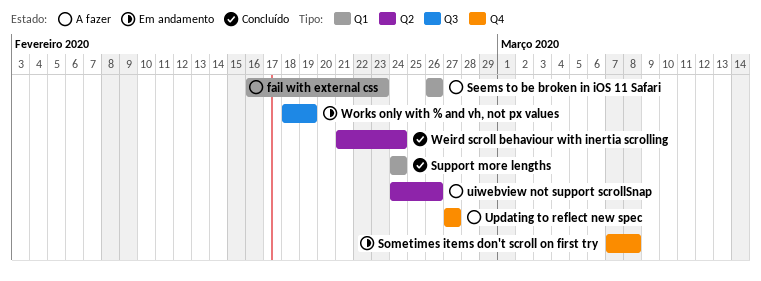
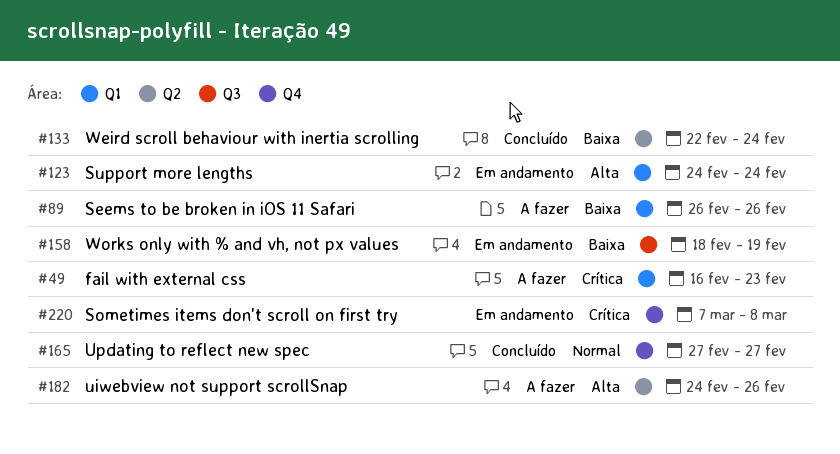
Support more lengths, status: Concluído -> Em andamento
Updating to reflect new spec, status: A fazer -> Concluído
Weird scroll behaviour with inertia scrolling, start: Feb 21 -> Feb 22

